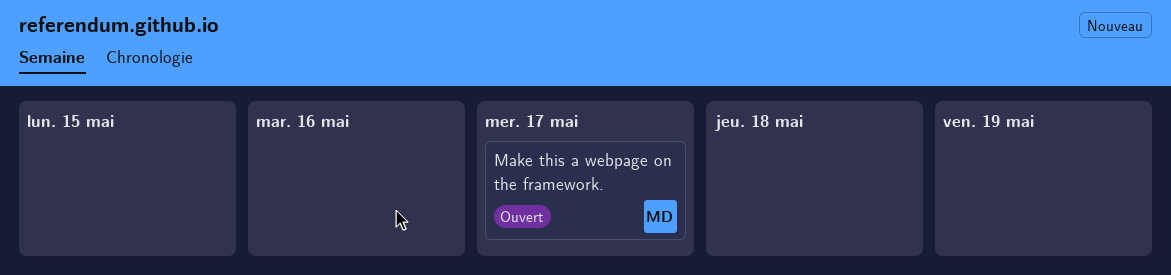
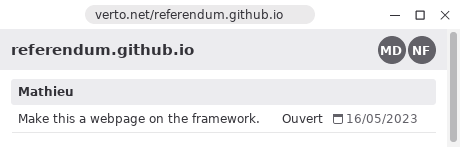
Make this a webpage on the framework., due: May 17 -> May 16

